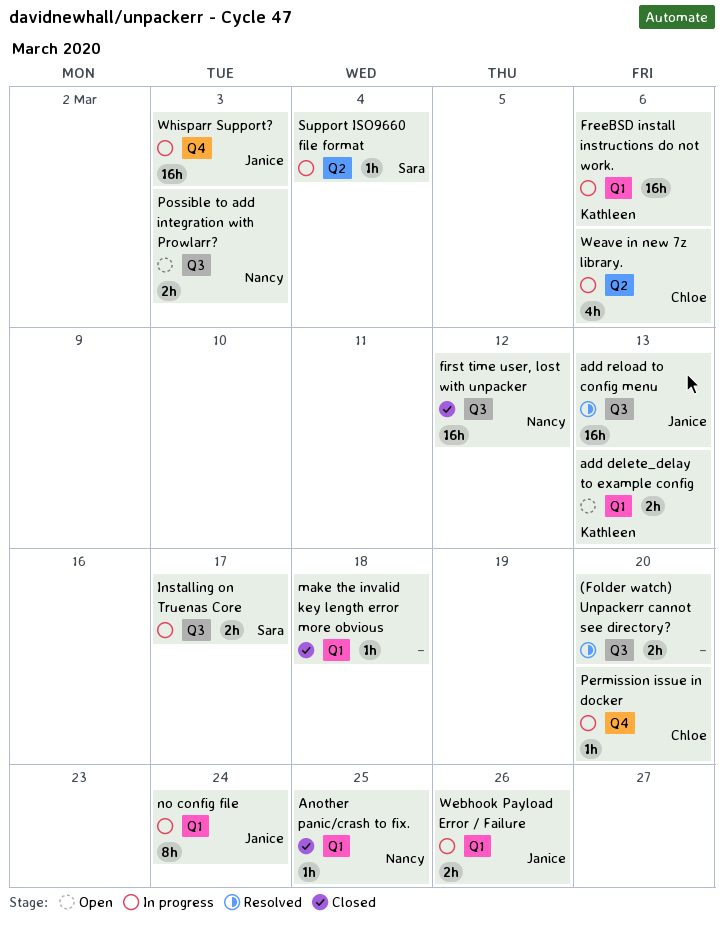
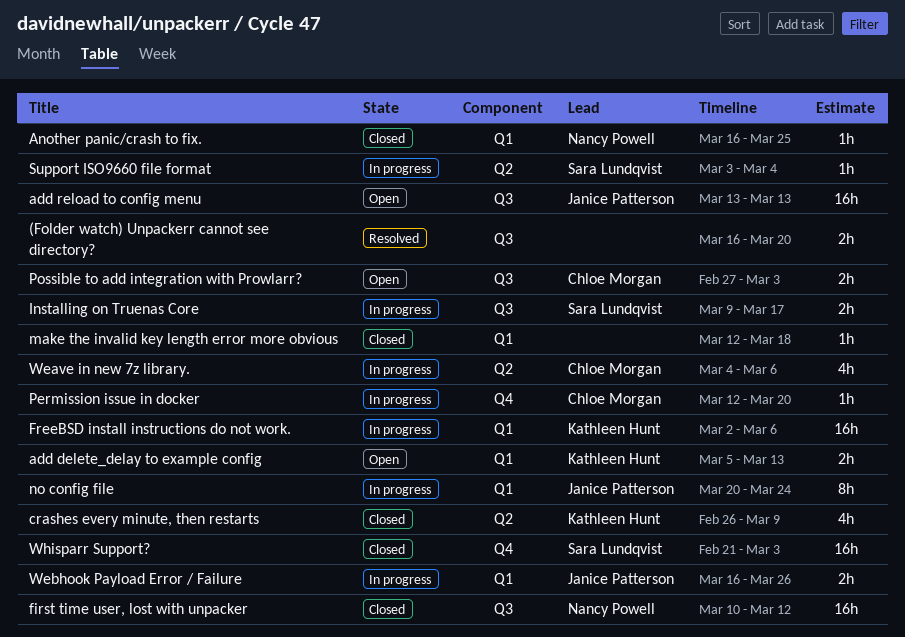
add reload to config menu, status: Resolved -> Open
crashes every minute, then restarts: none -> present
Possible to add integration with Prowlarr?, owner: Nancy Powell -> Chloe Morgan
Whisparr Support?, status: In progress -> Closed
Whisparr Support?, owner: Janice Patterson -> Sara Lundqvist

